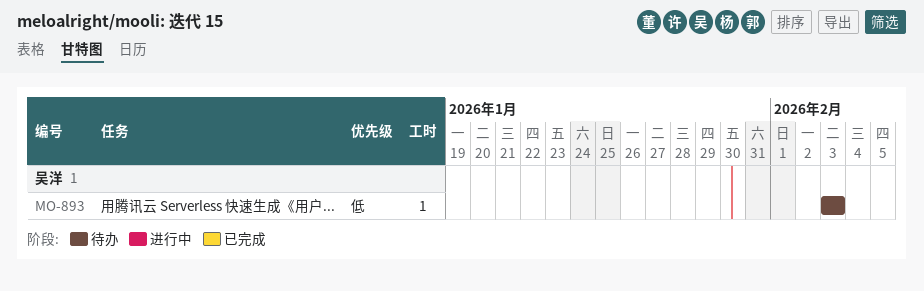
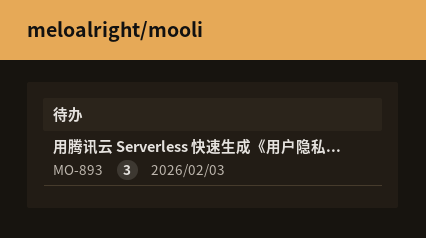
MO-893, estimate: 1 -> 3

